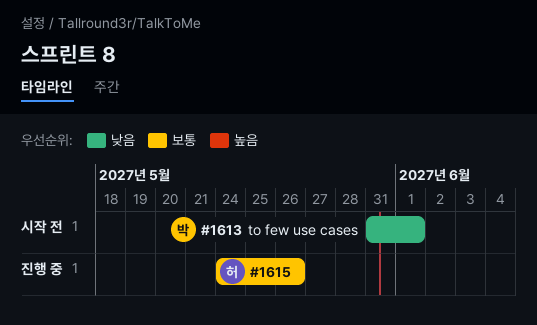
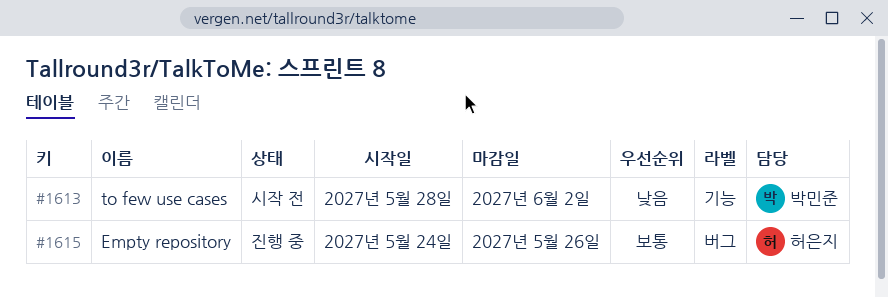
#1613, start: May 31 -> May 28
#1613, due: Jun 1 -> Jun 2

